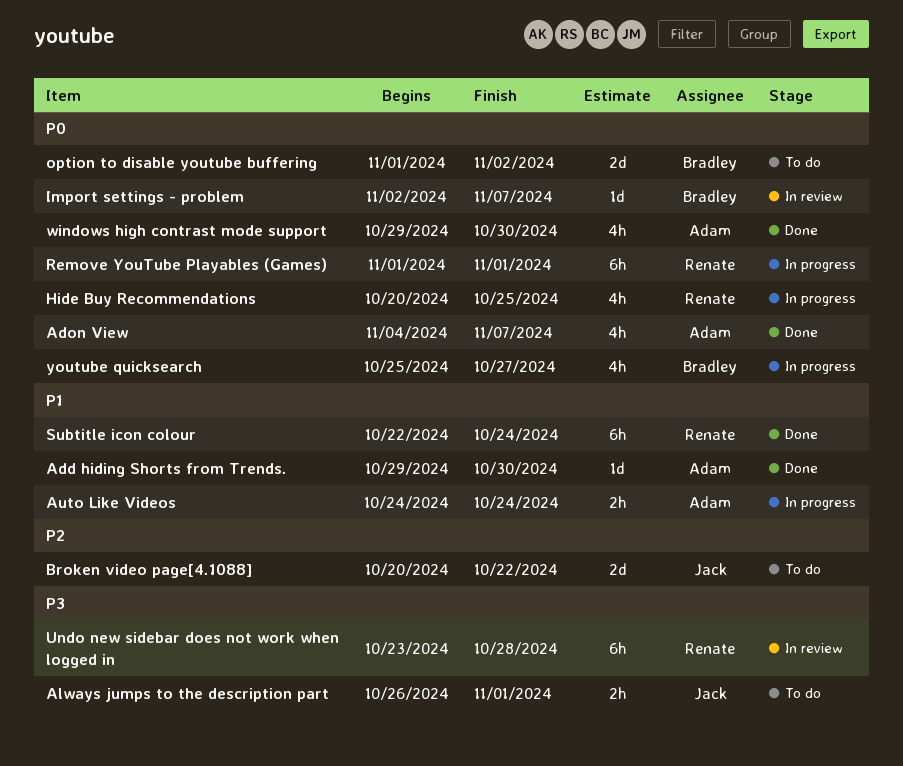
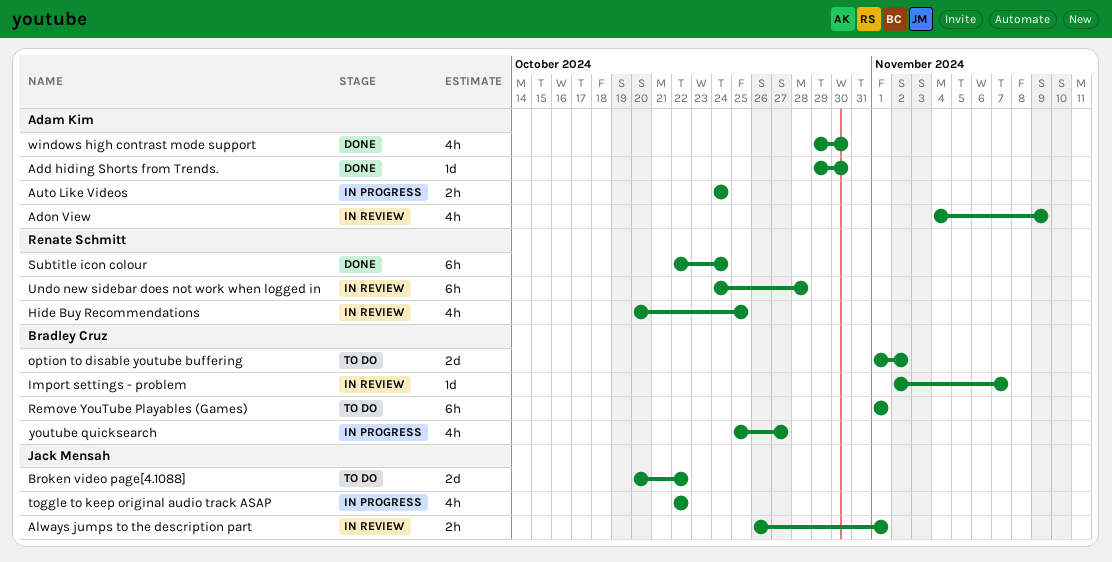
Adon View, status: Done -> In review
Adon View, due: Nov 7 -> Nov 9
Always jumps to the description part, status: To do -> In review
Hide Buy Recommendations, status: In progress -> In review
Remove YouTube Playables (Games), status: In progress -> To do
Remove YouTube Playables (Games), owner: Renate Schmitt -> Bradley Cruz
toggle to keep original audio track ASAP: none -> present
Undo new sidebar does not work when logged in, start: Oct 23 -> Oct 24

